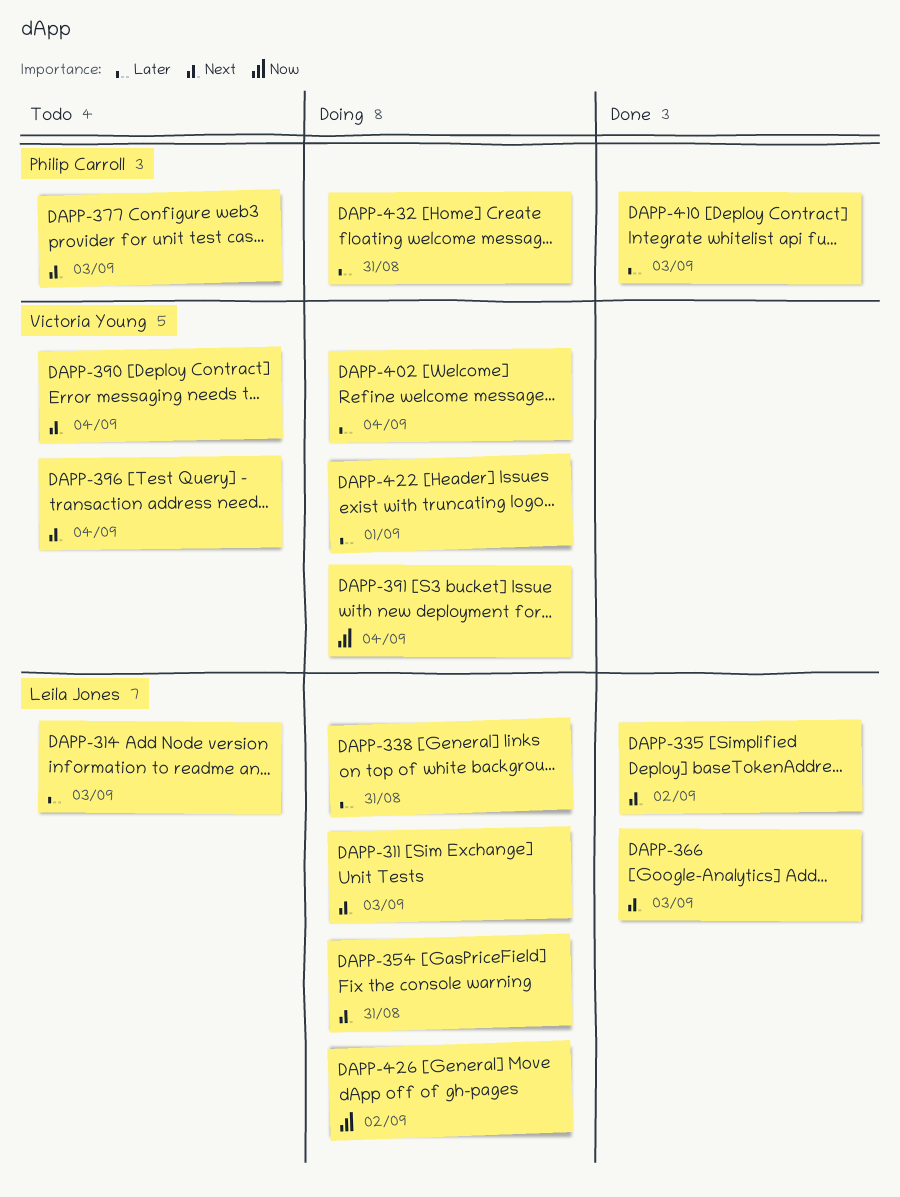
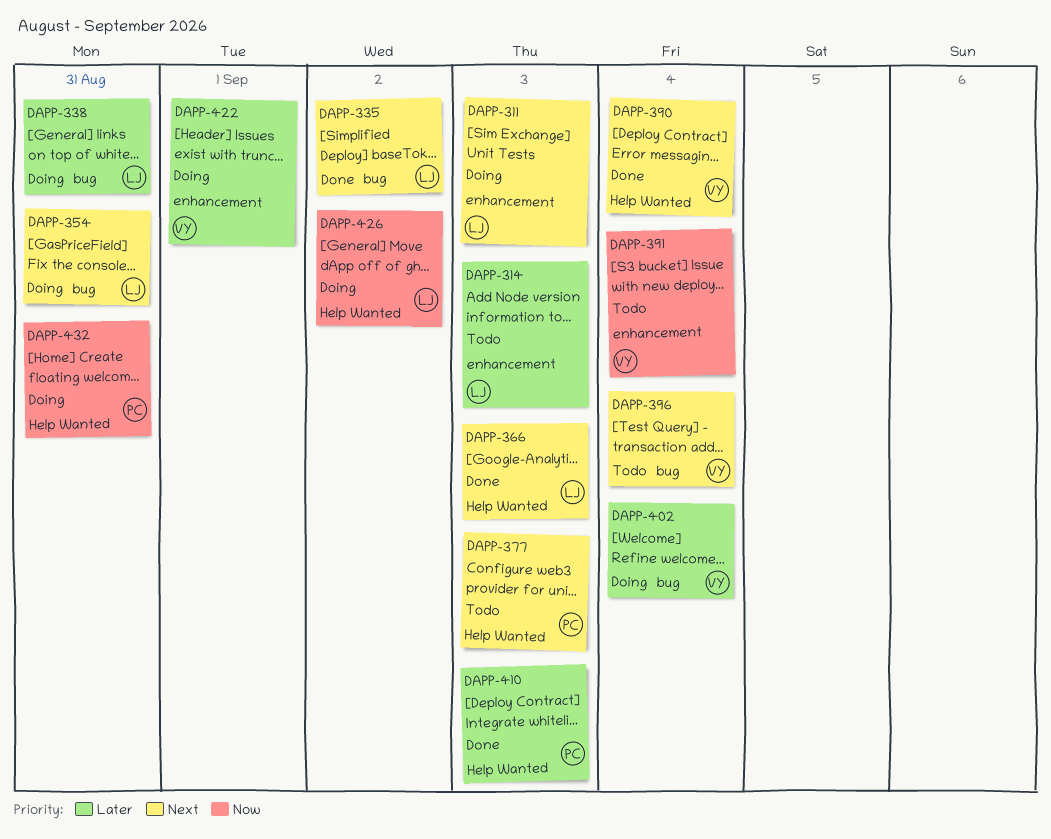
DAPP-390, status: Todo -> Done
DAPP-391, status: Doing -> Todo
DAPP-432, priority: Later -> Now

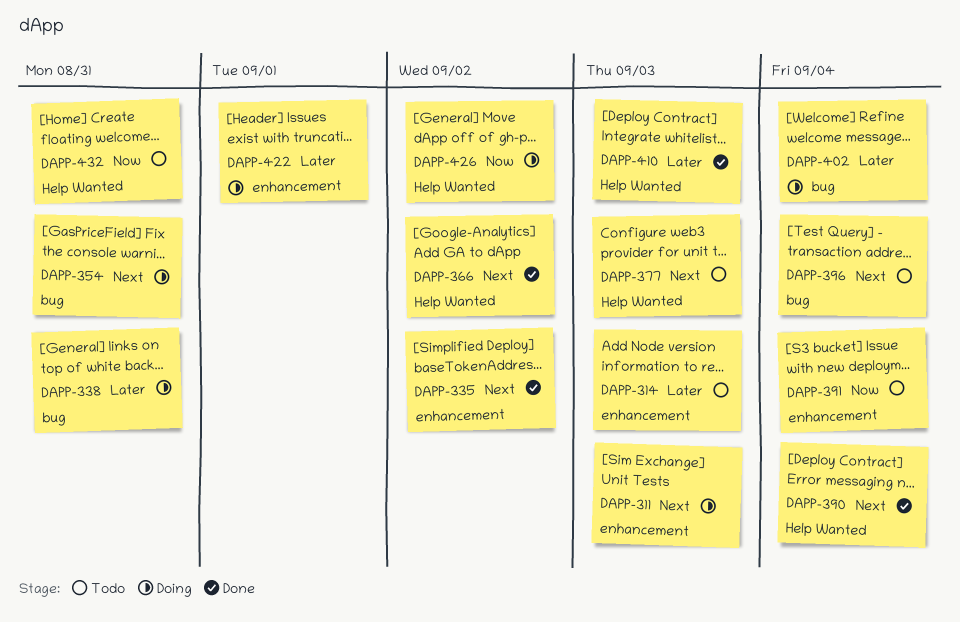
DAPP-335, label: bug -> enhancement
DAPP-366, due: Sep 3 -> Sep 2
DAPP-432, status: Doing -> Todo

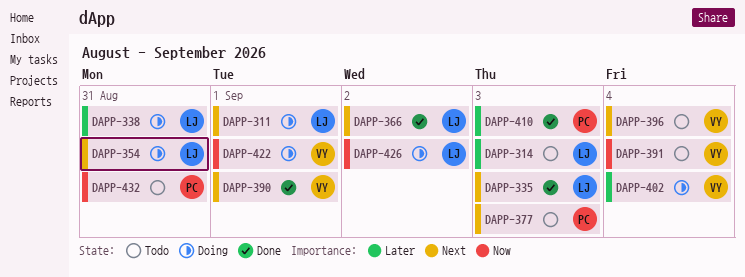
DAPP-311, due: Sep 3 -> Sep 1
DAPP-335, due: Sep 2 -> Sep 3
DAPP-390, due: Sep 4 -> Sep 1
DAPP-422, priority: Later -> Now

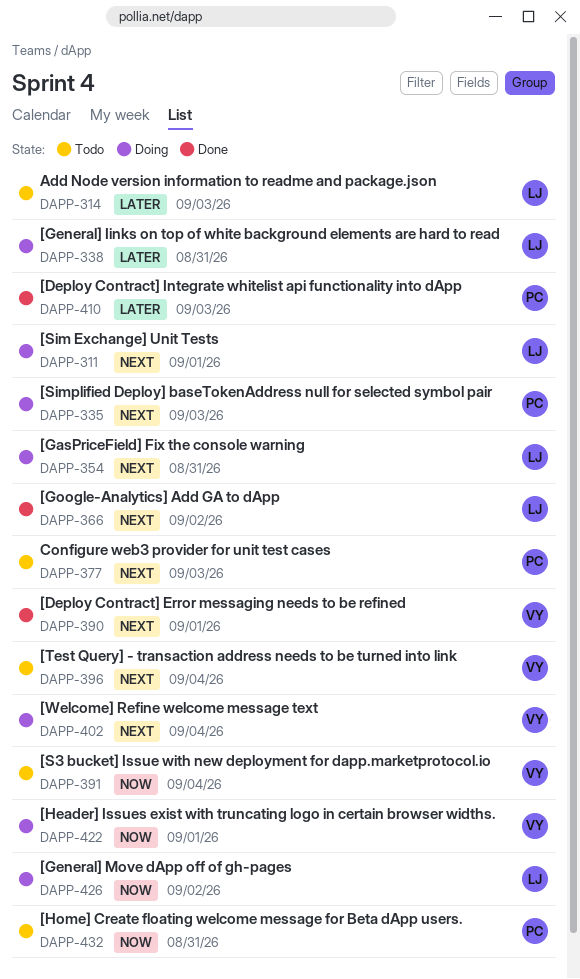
DAPP-335, status: Done -> Doing
DAPP-335, owner: LJ -> PC
DAPP-402, priority: Later -> Next

